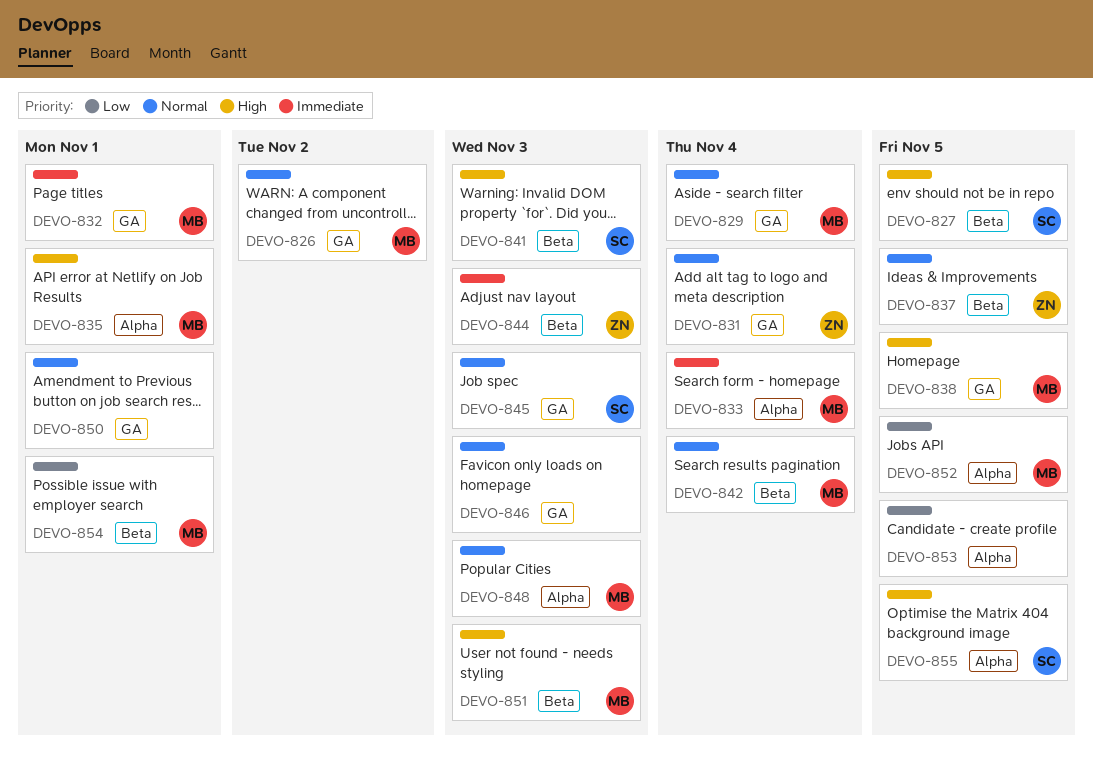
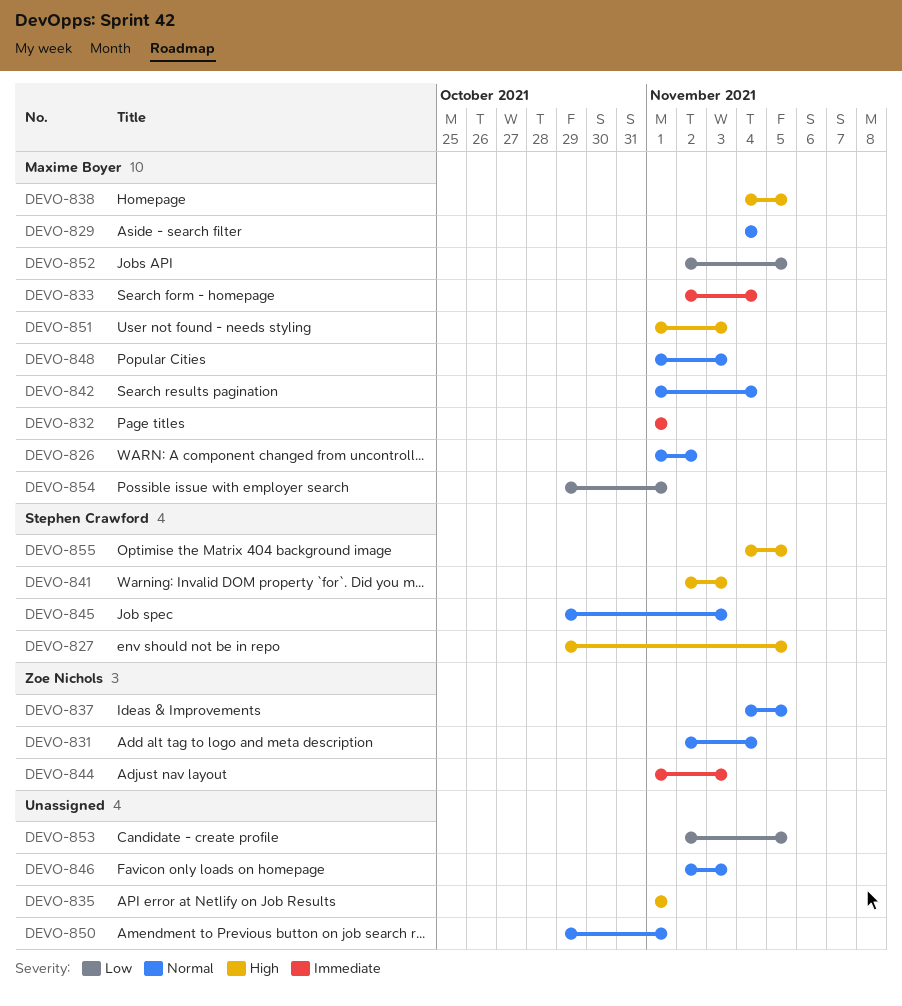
DEVO-835, owner: Maxime Boyer -> none

